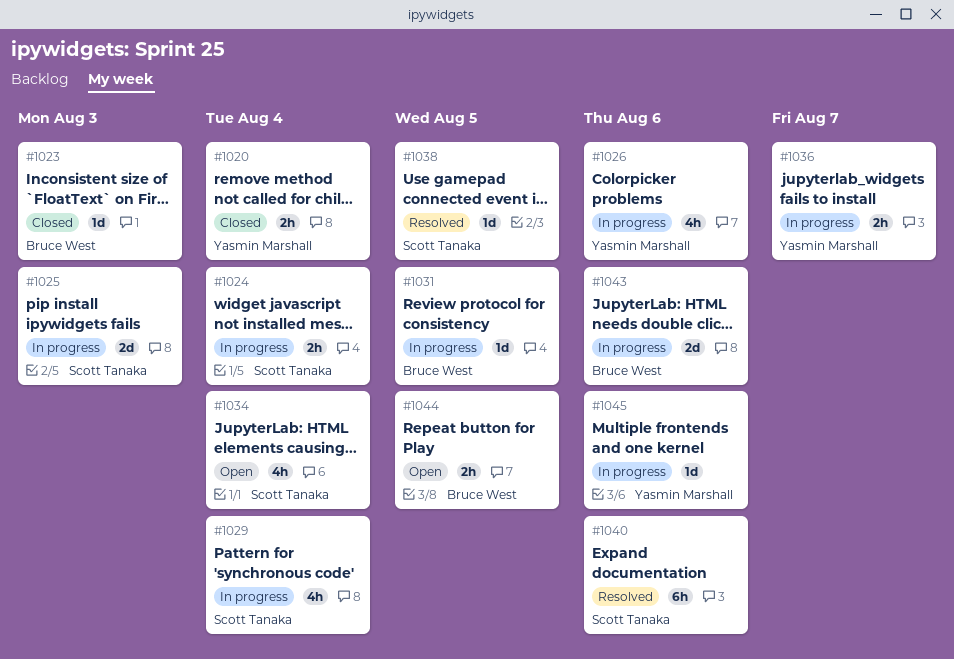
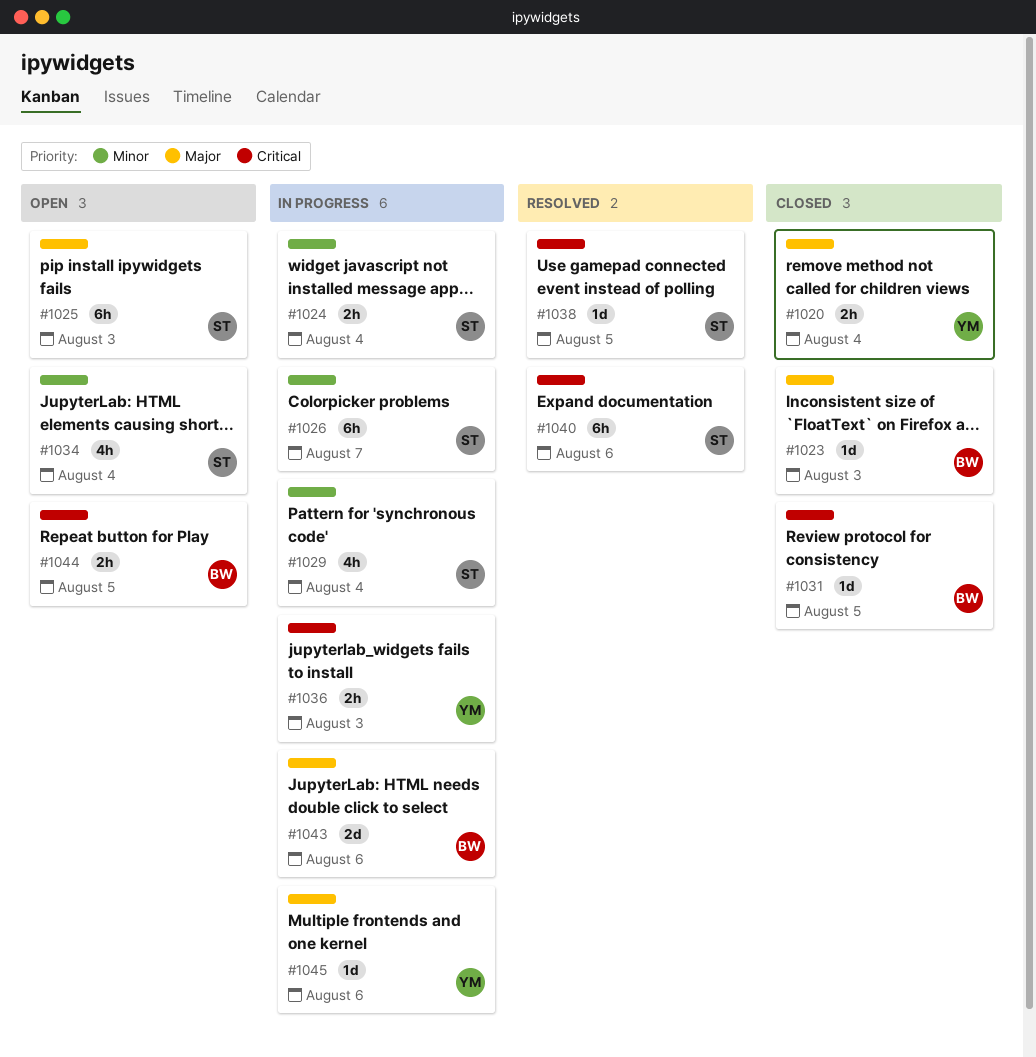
#1025, status: In progress -> Open
#1025, estimate: 2d -> 6h
#1026, owner: Yasmin Marshall -> Scott Tanaka
#1026, estimate: 4h -> 6h
#1026, due: Aug 6 -> Aug 7
#1031, status: In progress -> Closed
#1036, due: Aug 7 -> Aug 3

